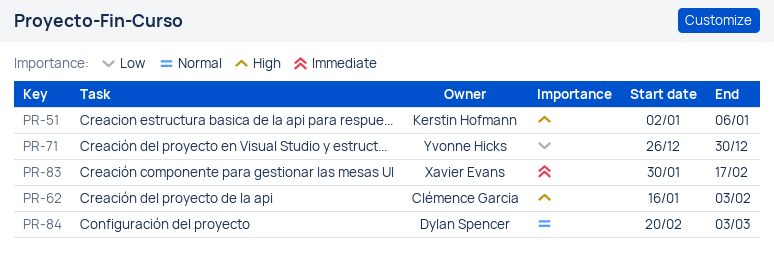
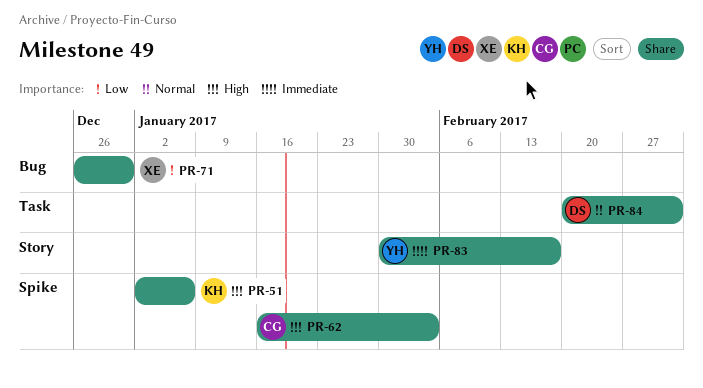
PR-71, owner: Yvonne Hicks -> Xavier Evans
PR-83, owner: Xavier Evans -> Yvonne Hicks

